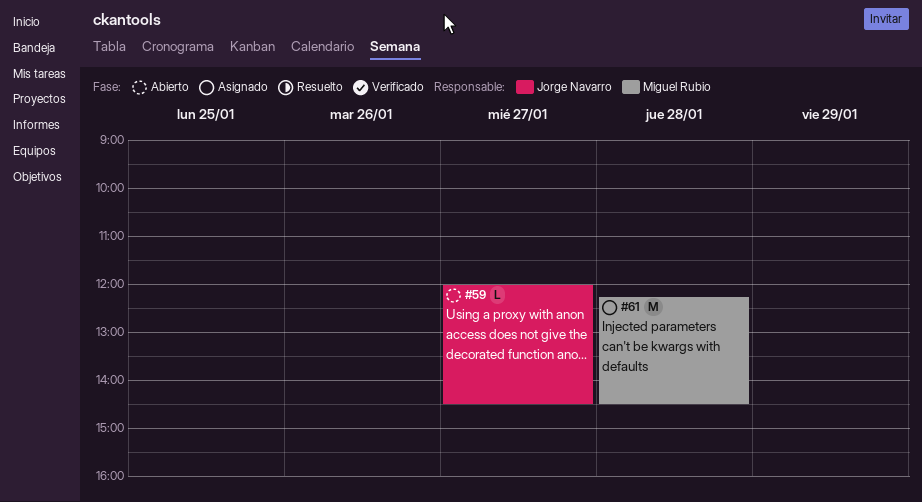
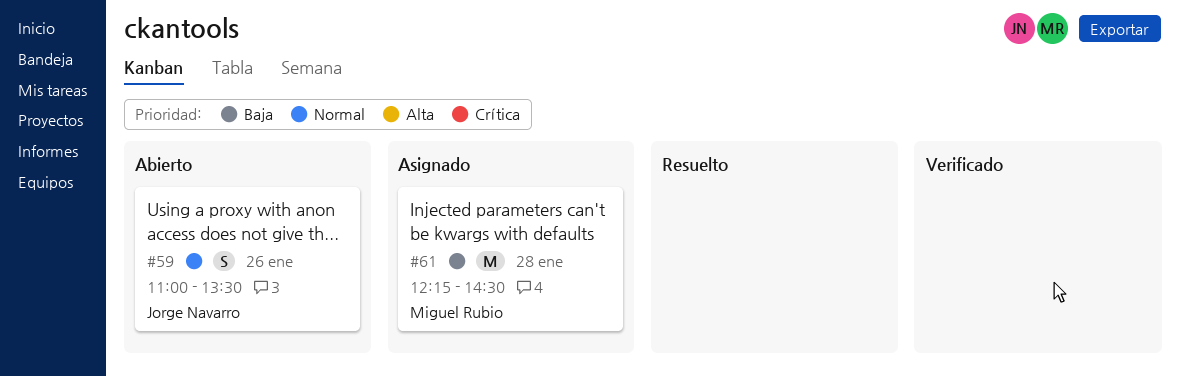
#59, estimate: L -> S
#59, day: Jan 27 -> Jan 26
#59, begins: 12:00 -> 11:00
#59, ends: 14:30 -> 13:30

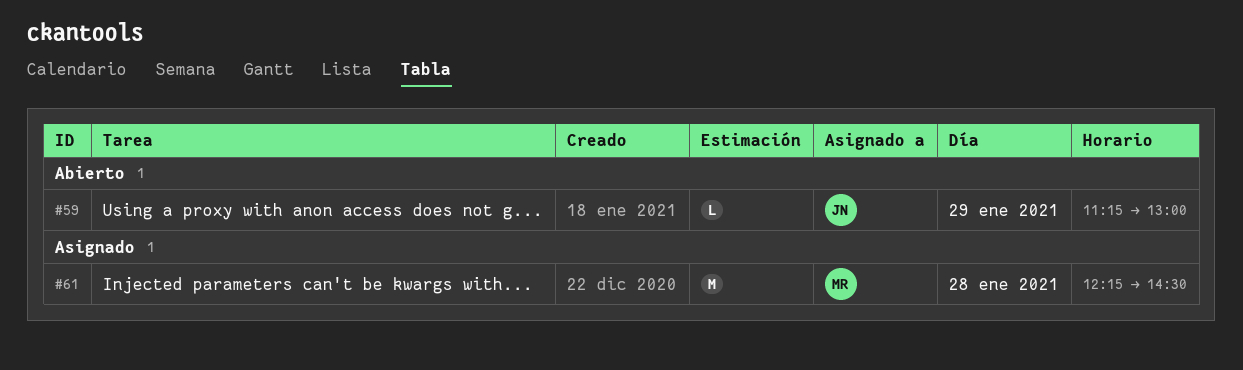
#59, estimate: S -> L
#59, day: Jan 26 -> Jan 29
#59, begins: 11:00 -> 11:15
#59, ends: 13:30 -> 13:00

